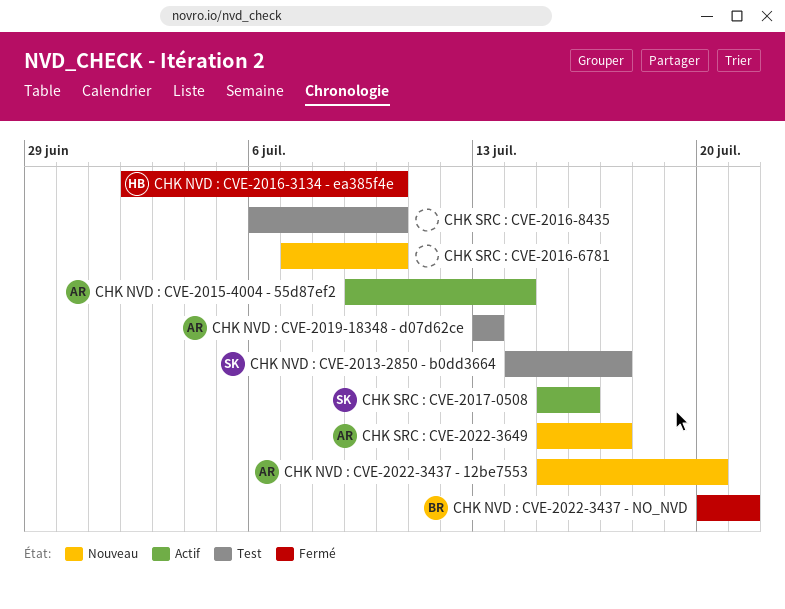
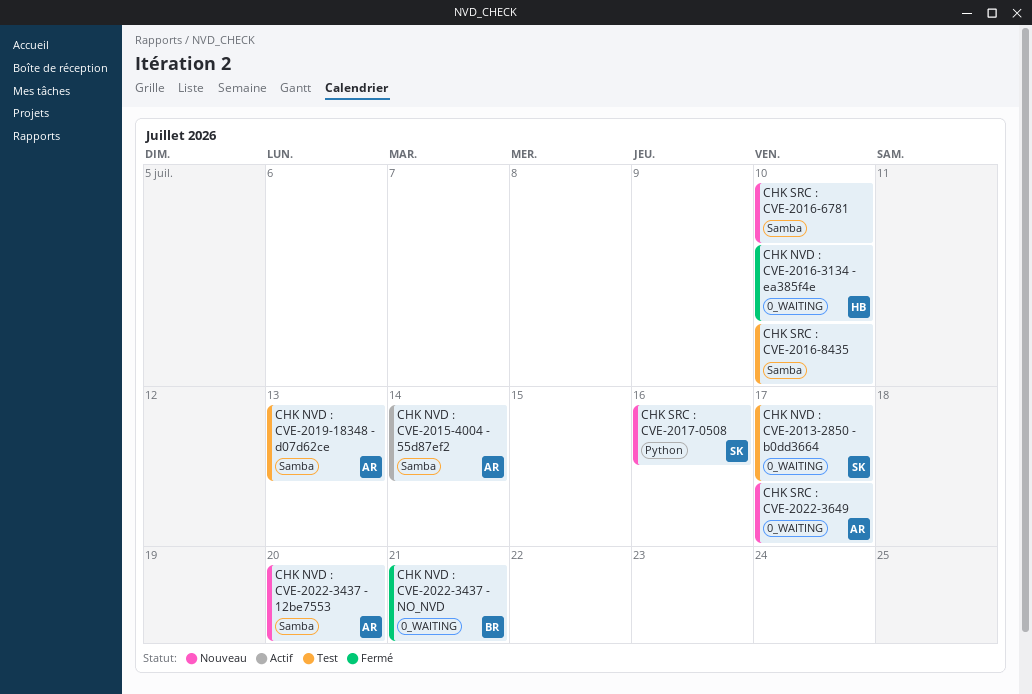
CHK SRC : CVE-2017-0508, status: Actif -> Nouveau

